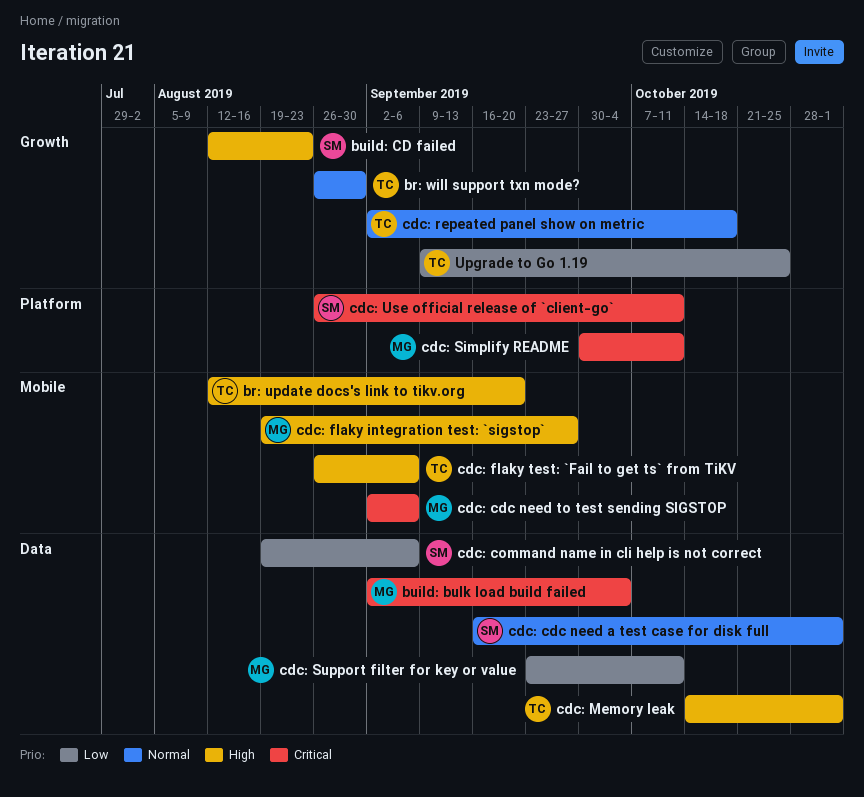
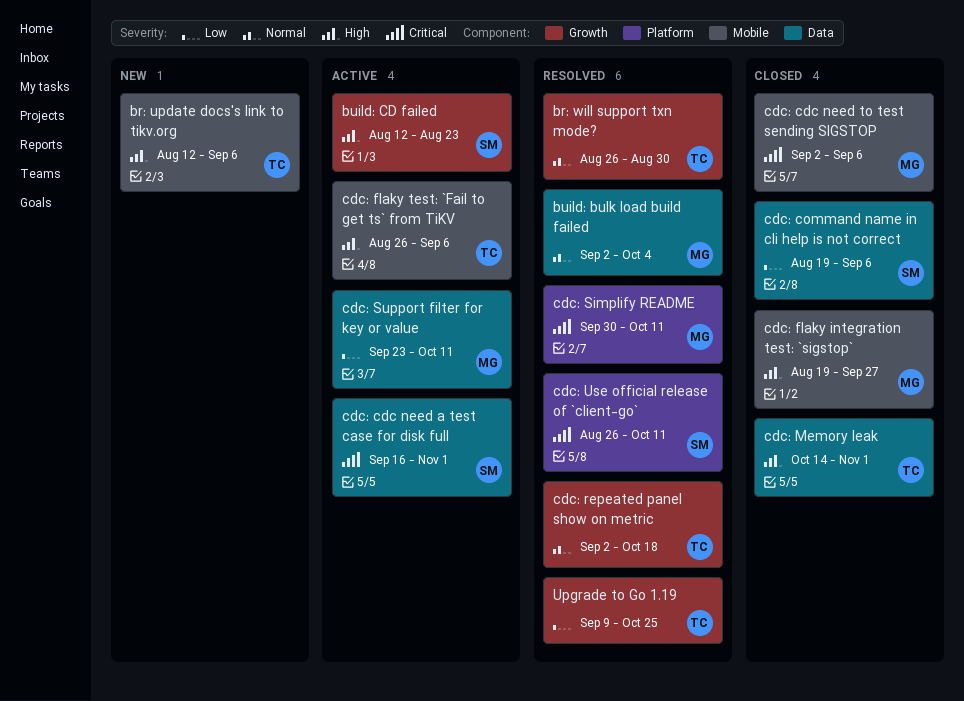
br: update docs's link to tikv.org, due: Sep 20 -> Sep 6
build: bulk load build failed, priority: Critical -> Normal
cdc: cdc need a test case for disk full, priority: Normal -> Critical

